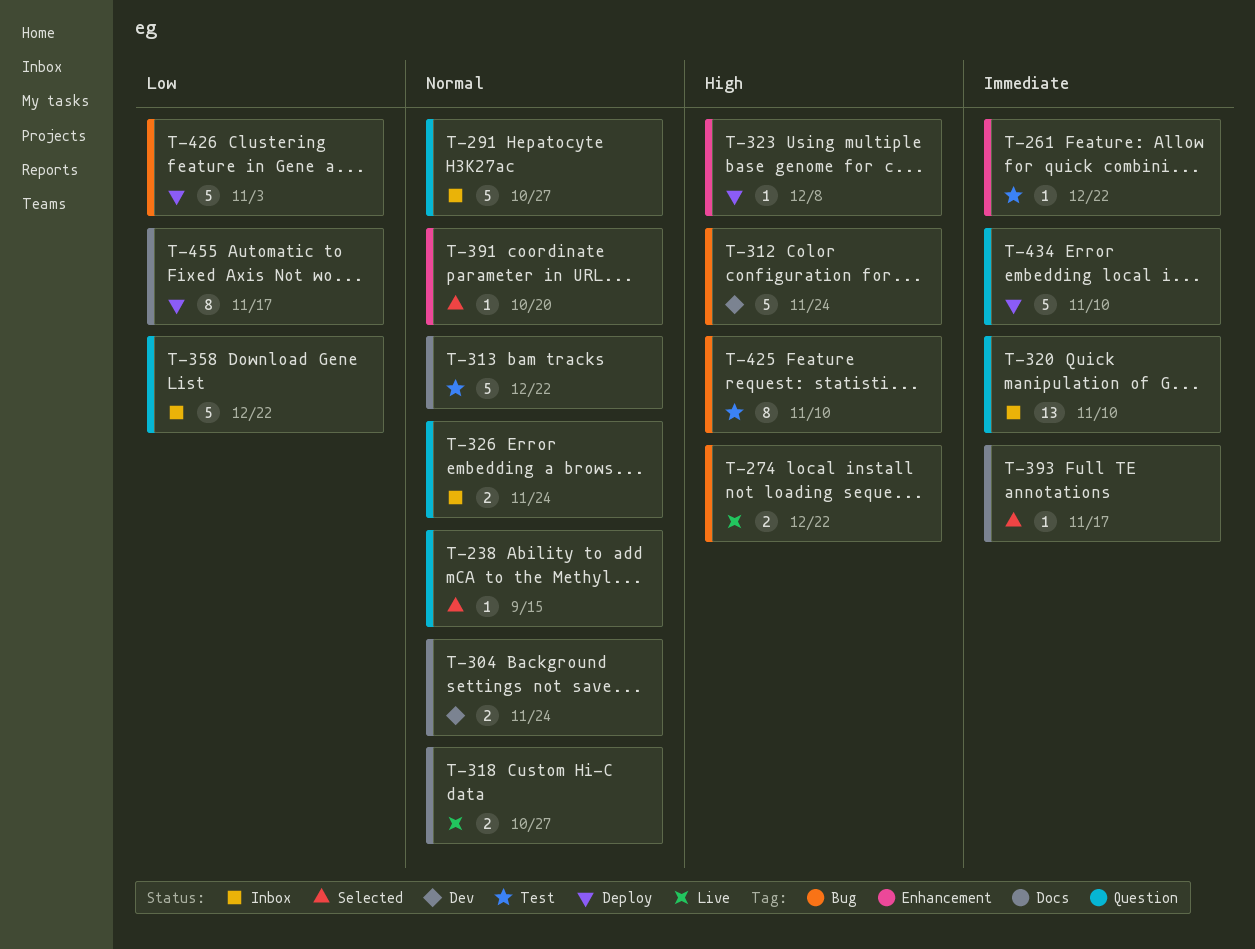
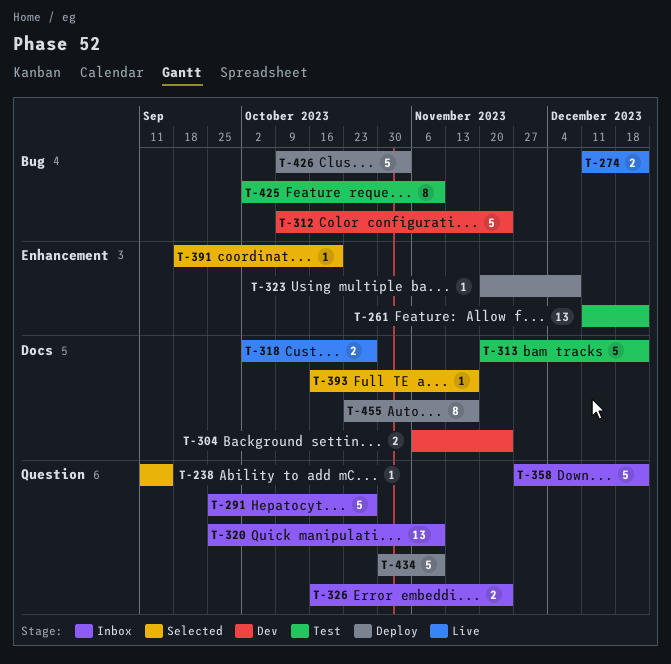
T-261, estimate: 1 -> 13

